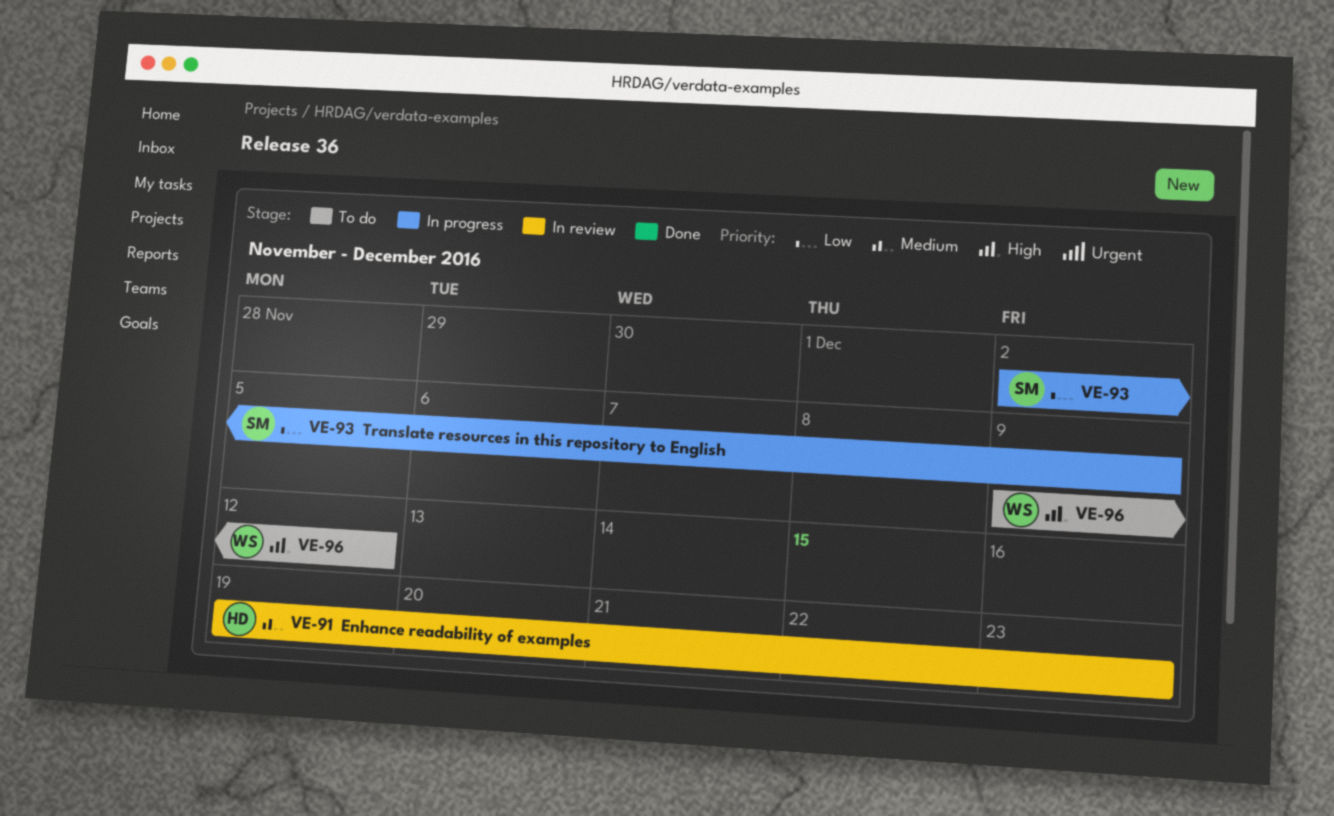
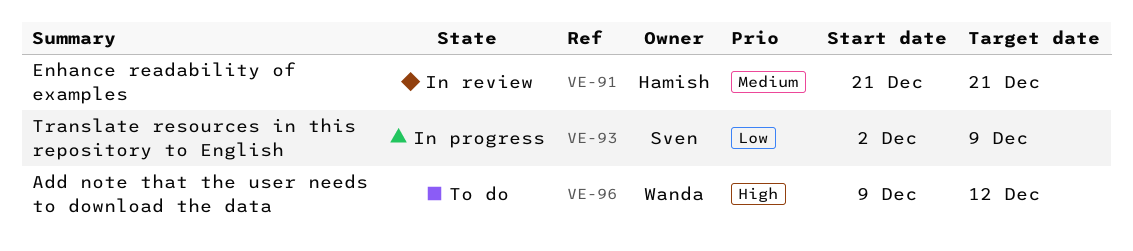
VE-91, start: Dec 19 -> Dec 21
VE-91, due: Dec 23 -> Dec 21

